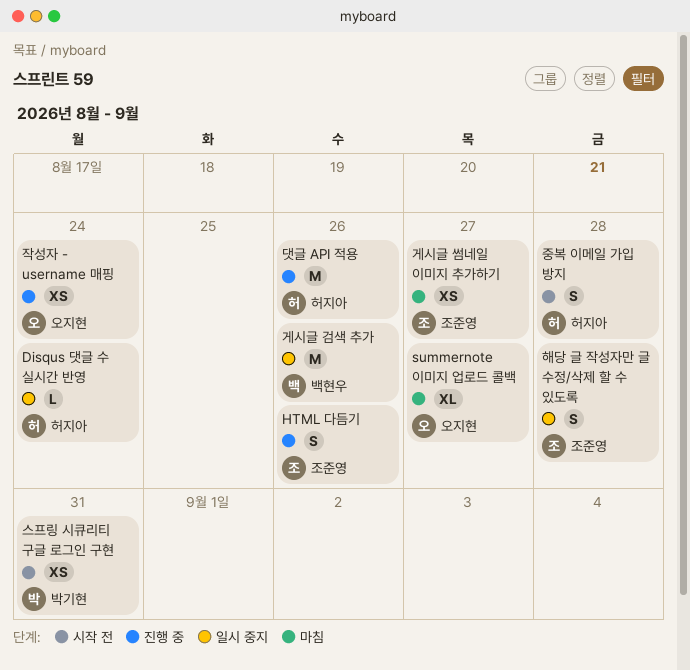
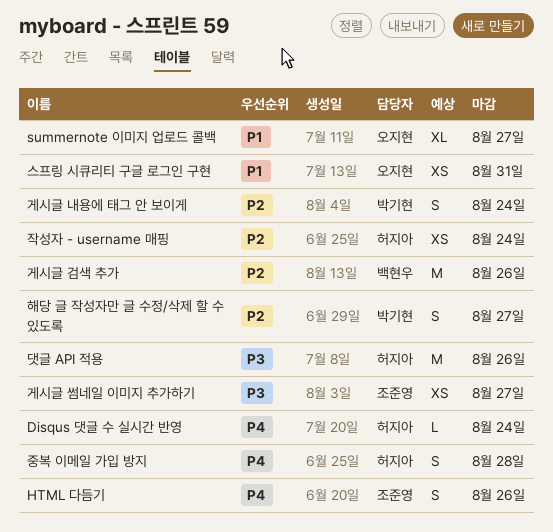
게시글 내용에 태그 안 보이게: none -> present
스프링 시큐리티 구글 로그인 구현, owner: 박기현 -> 오지현
작성자 - username 매핑, owner: 오지현 -> 허지아
해당 글 작성자만 글 수정/삭제 할 수 있도록, owner: 조준영 -> 박기현
해당 글 작성자만 글 수정/삭제 할 수 있도록, due: Aug 28 -> Aug 27

